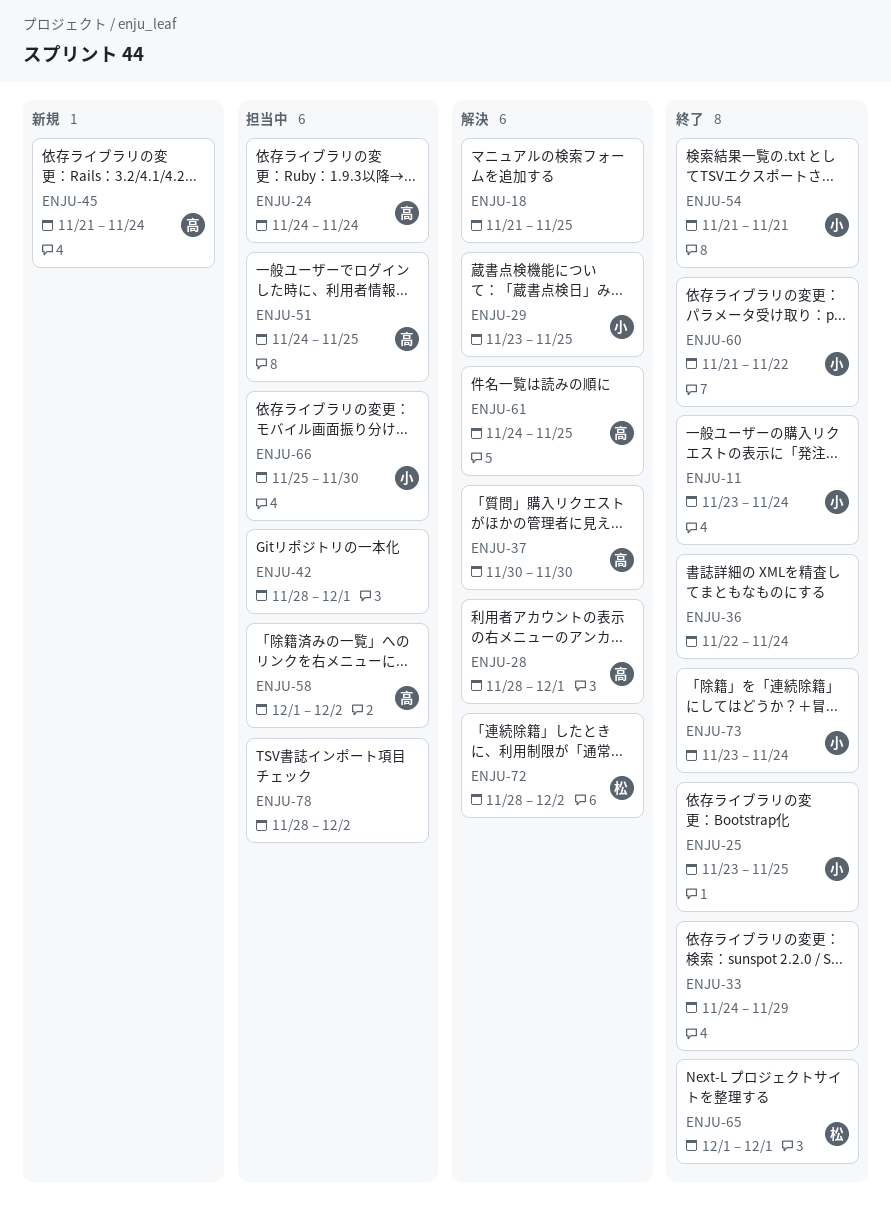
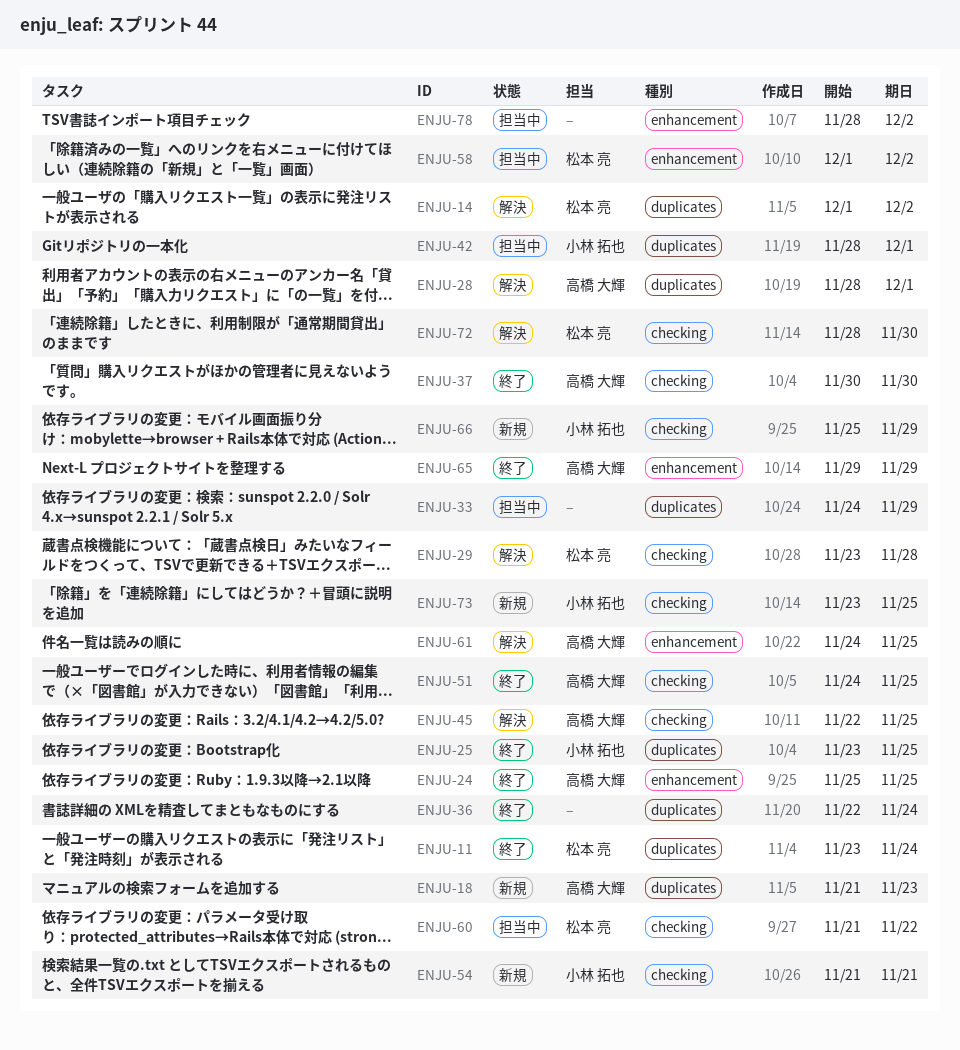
ENJU-11, owner: 小林 拓也 -> 松本 亮
ENJU-14: none -> present
ENJU-18, status: 解決 -> 新規
ENJU-18, owner: none -> 高橋 大輝
ENJU-18, due: Nov 25 -> Nov 23
ENJU-24, status: 担当中 -> 終了
ENJU-24, start: Nov 24 -> Nov 25
ENJU-24, due: Nov 24 -> Nov 25
ENJU-29, owner: 小林 拓也 -> 松本 亮
ENJU-29, due: Nov 25 -> Nov 28
ENJU-33, status: 終了 -> 担当中
ENJU-37, status: 解決 -> 終了
ENJU-42, owner: none -> 小林 拓也
ENJU-45, status: 新規 -> 解決
ENJU-45, start: Nov 21 -> Nov 22
ENJU-45, due: Nov 24 -> Nov 25
ENJU-51, status: 担当中 -> 終了
ENJU-54, status: 終了 -> 新規
ENJU-58, owner: 高橋 大輝 -> 松本 亮
ENJU-60, status: 終了 -> 担当中
ENJU-60, owner: 小林 拓也 -> 松本 亮
ENJU-65, owner: 松本 亮 -> 高橋 大輝
ENJU-65, start: Dec 1 -> Nov 29
ENJU-65, due: Dec 1 -> Nov 29
ENJU-66, status: 担当中 -> 新規
ENJU-66, due: Nov 30 -> Nov 29
ENJU-72, due: Dec 2 -> Nov 30
ENJU-73, status: 終了 -> 新規
ENJU-73, due: Nov 24 -> Nov 25

